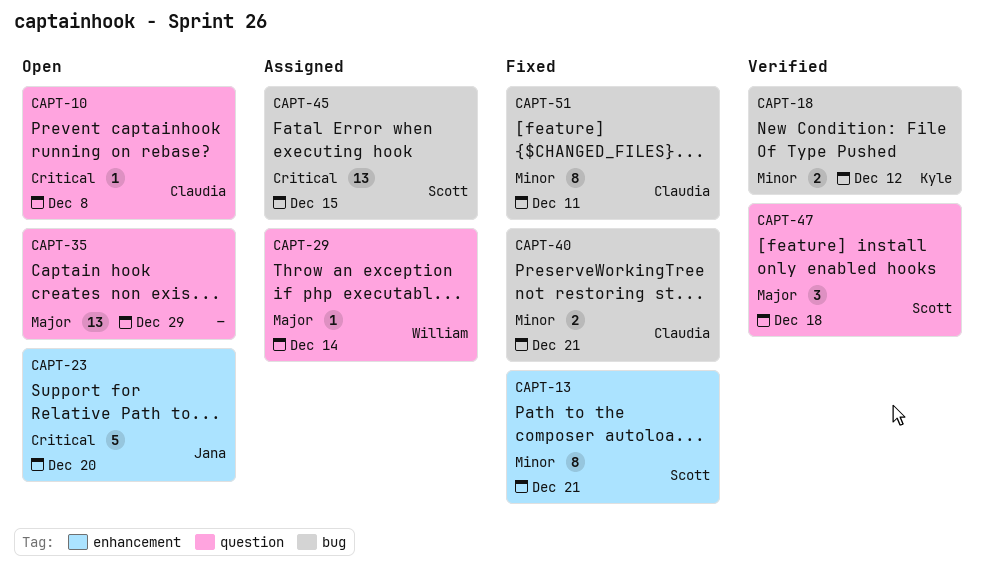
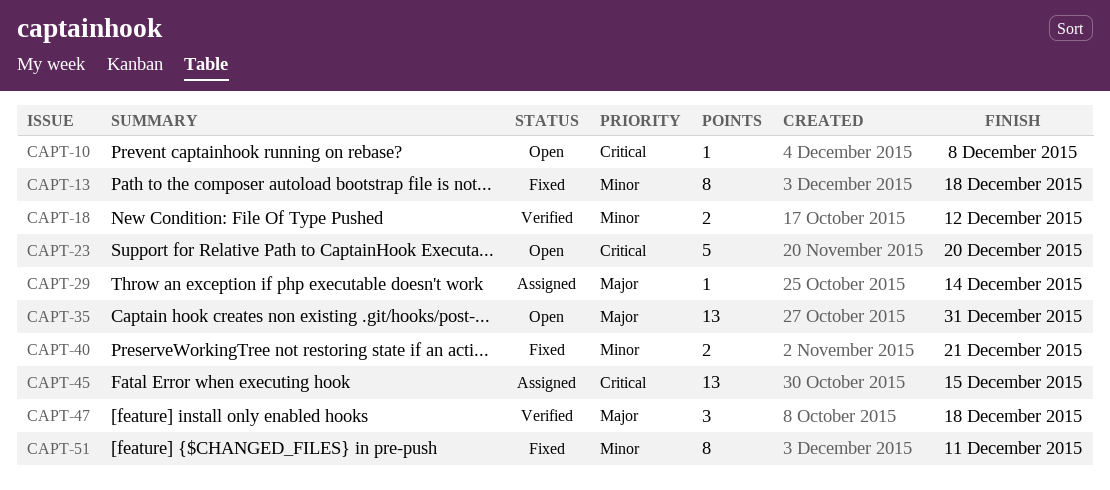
CAPT-13, due: Dec 21 -> Dec 18
CAPT-35, due: Dec 29 -> Dec 31

